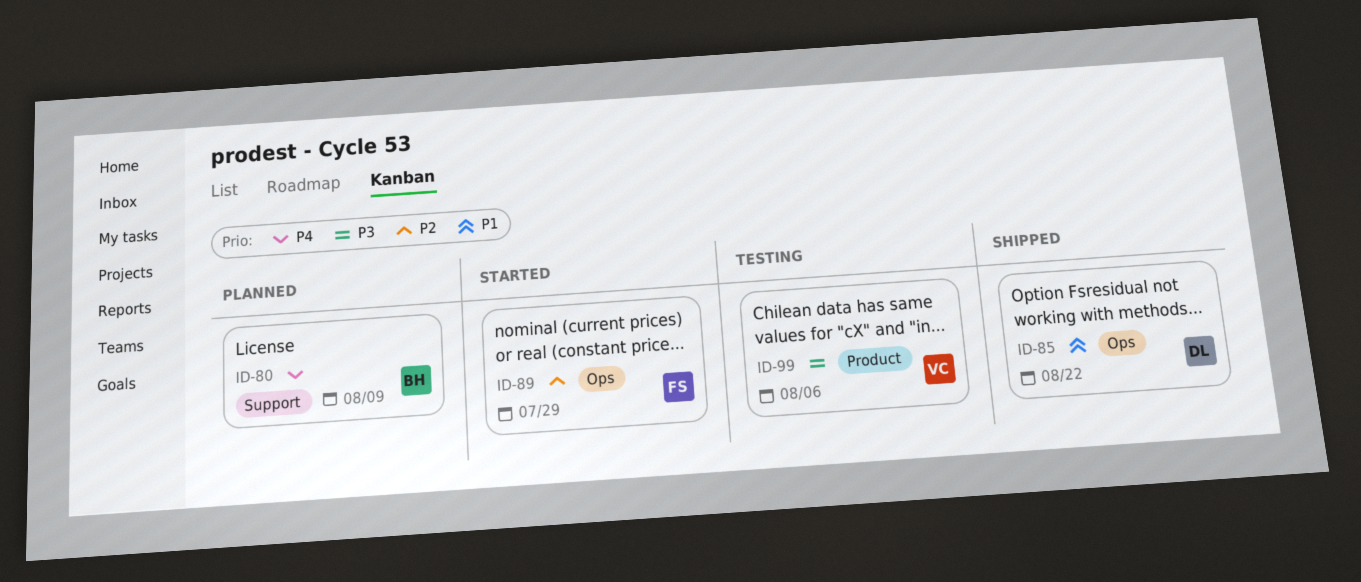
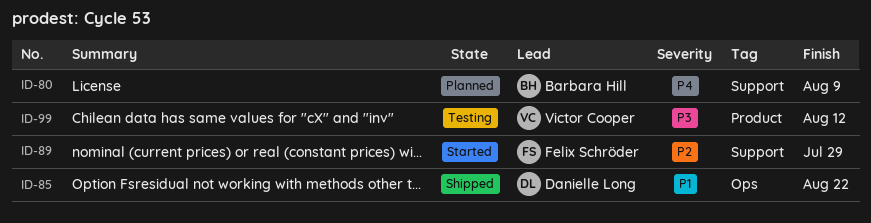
ID-89, label: Ops -> Support
ID-99, due: Aug 6 -> Aug 12

